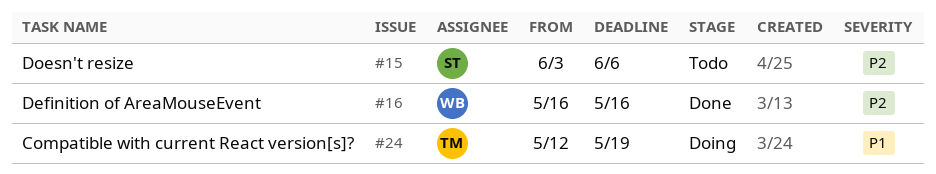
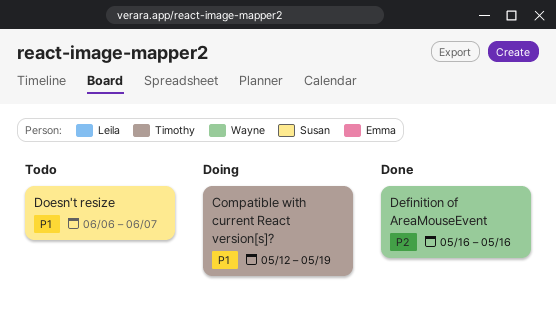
Doesn't resize, priority: P2 -> P1
Doesn't resize, start: Jun 3 -> Jun 6
Doesn't resize, due: Jun 6 -> Jun 7

